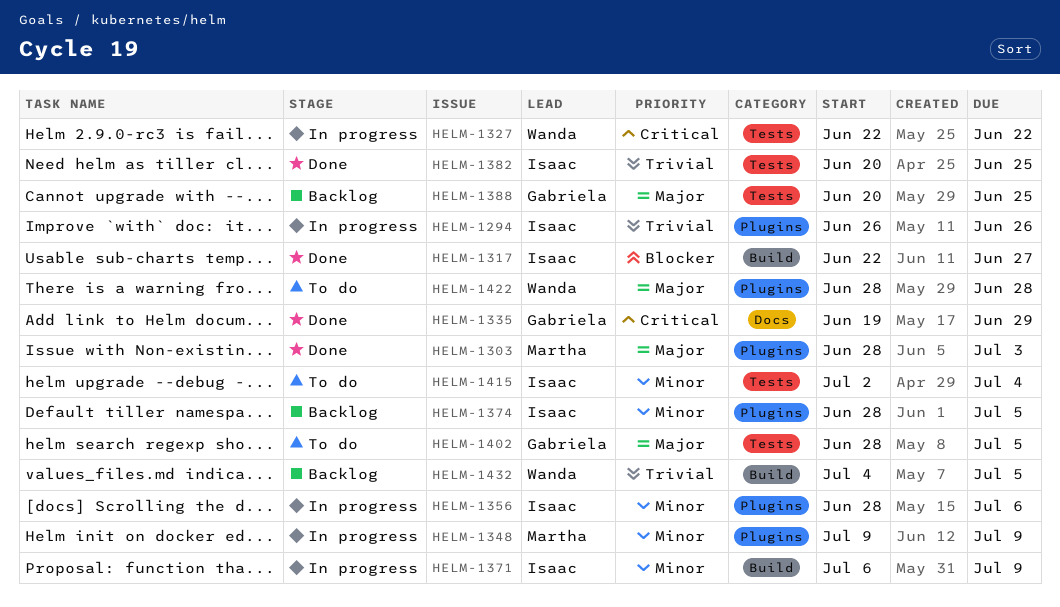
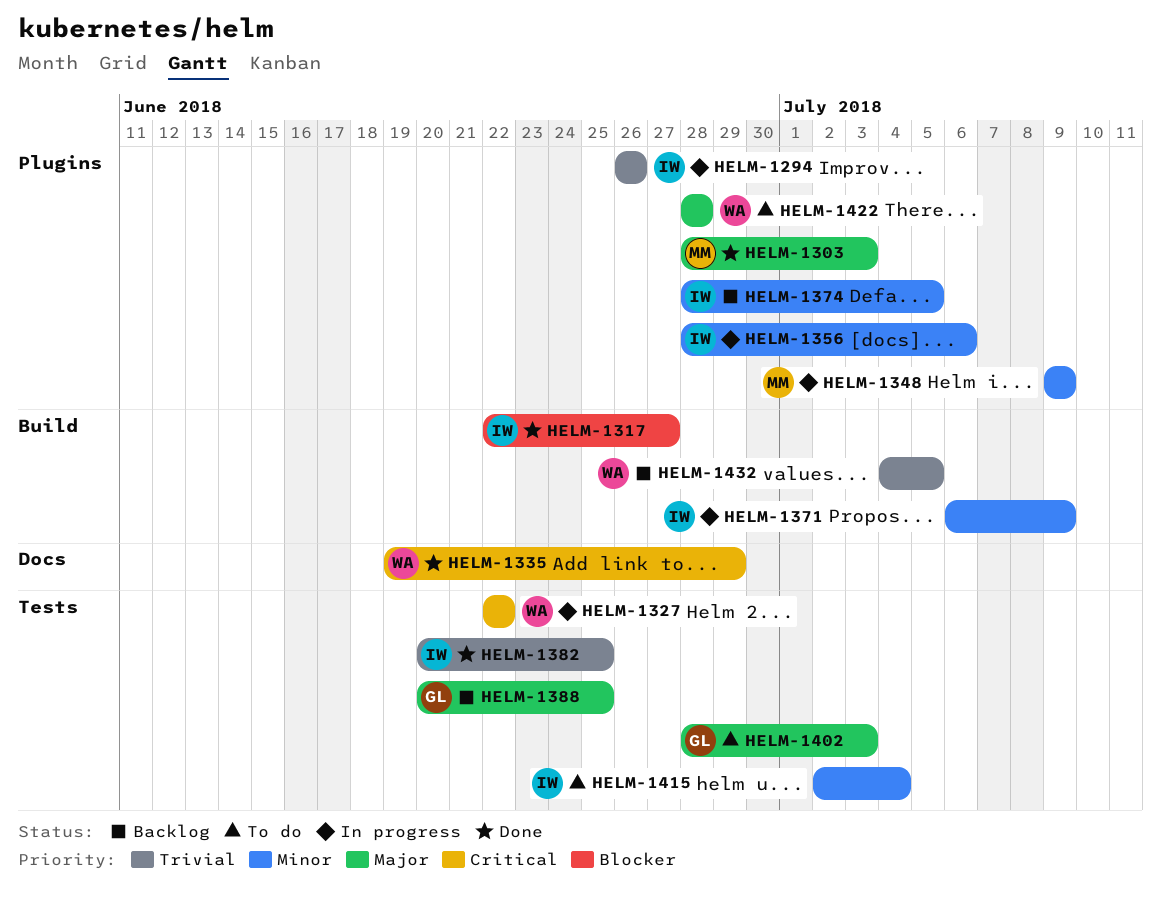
HELM-1335, owner: Gabriela -> Wanda
HELM-1402, due: Jul 5 -> Jul 3

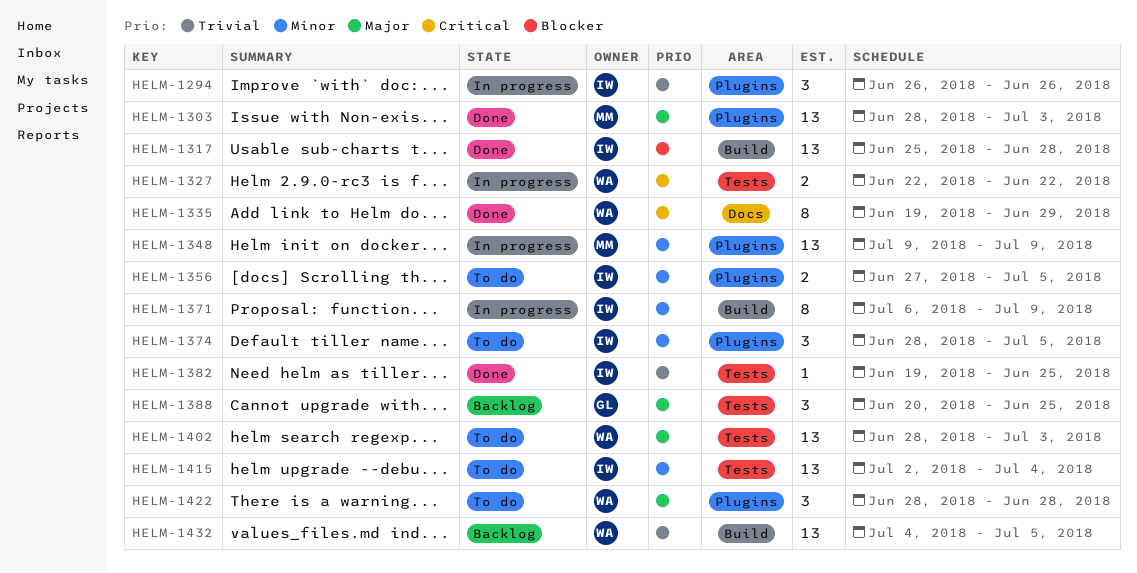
HELM-1317, start: Jun 22 -> Jun 25
HELM-1317, due: Jun 27 -> Jun 28
HELM-1356, status: In progress -> To do
HELM-1356, start: Jun 28 -> Jun 27
HELM-1356, due: Jul 6 -> Jul 5
HELM-1374, status: Backlog -> To do
HELM-1382, start: Jun 20 -> Jun 19
HELM-1402, owner: GL -> WA

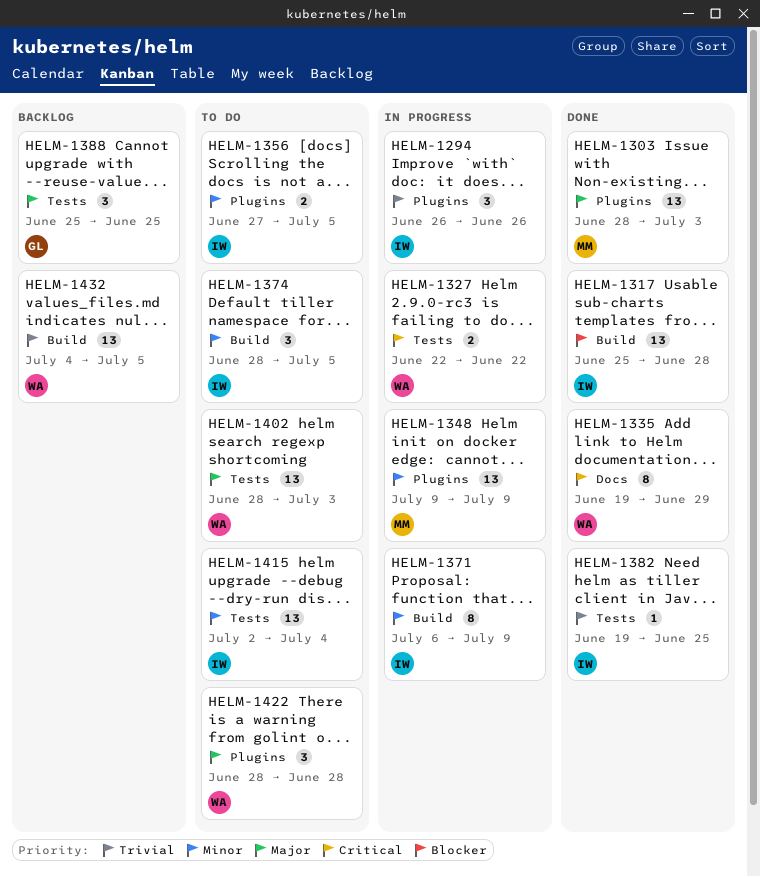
HELM-1374, label: Plugins -> Build
HELM-1388, start: Jun 20 -> Jun 25

